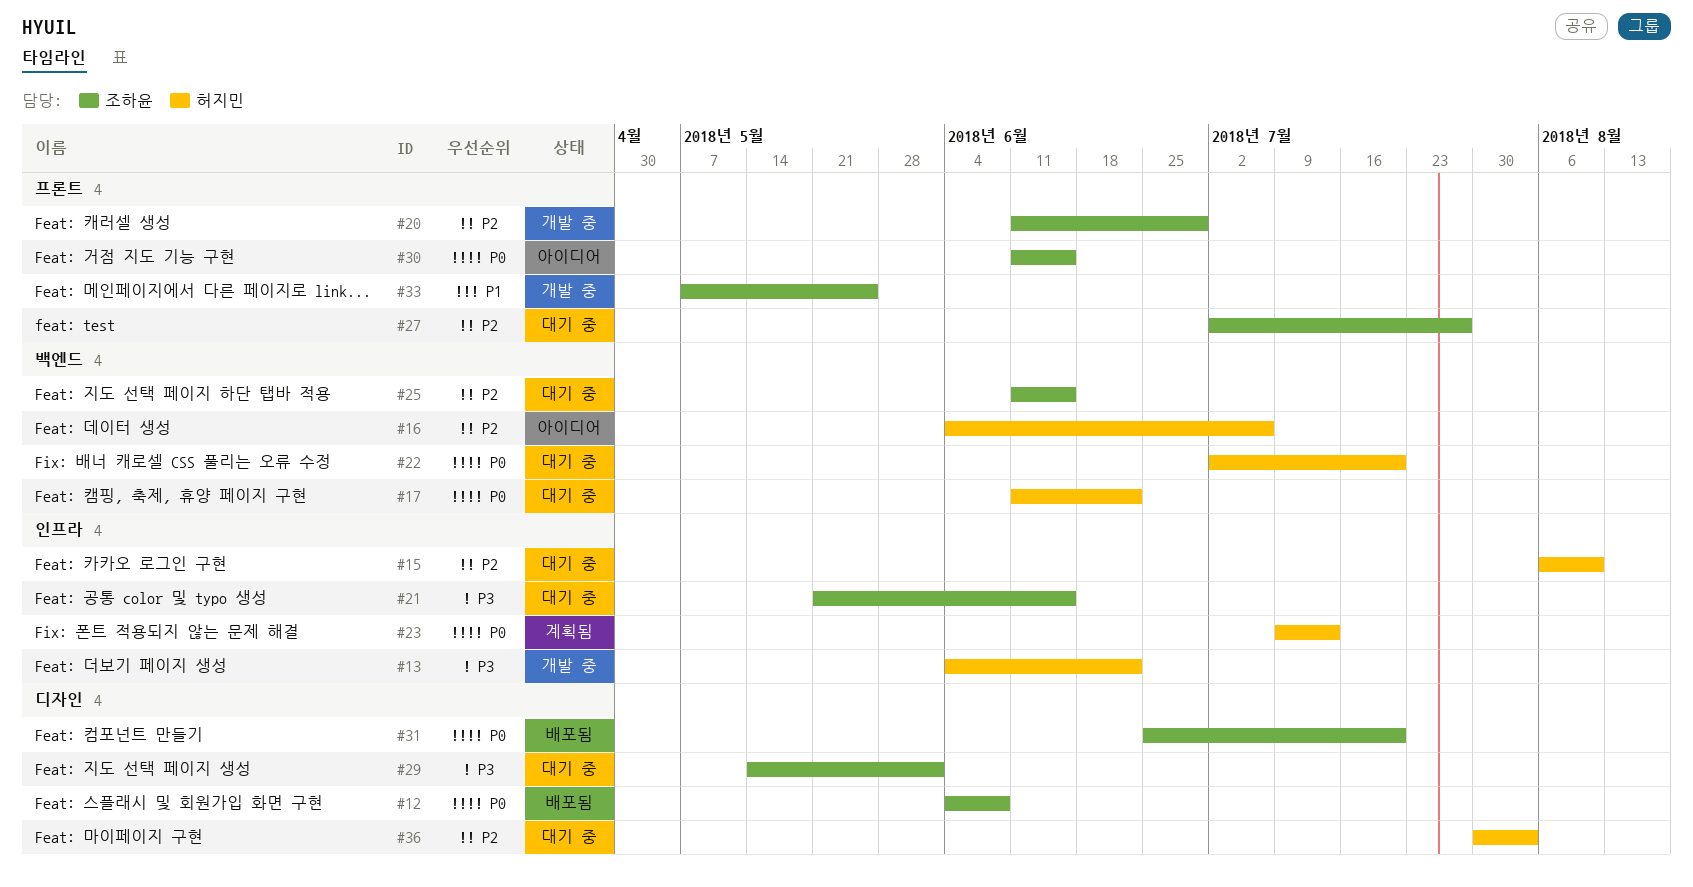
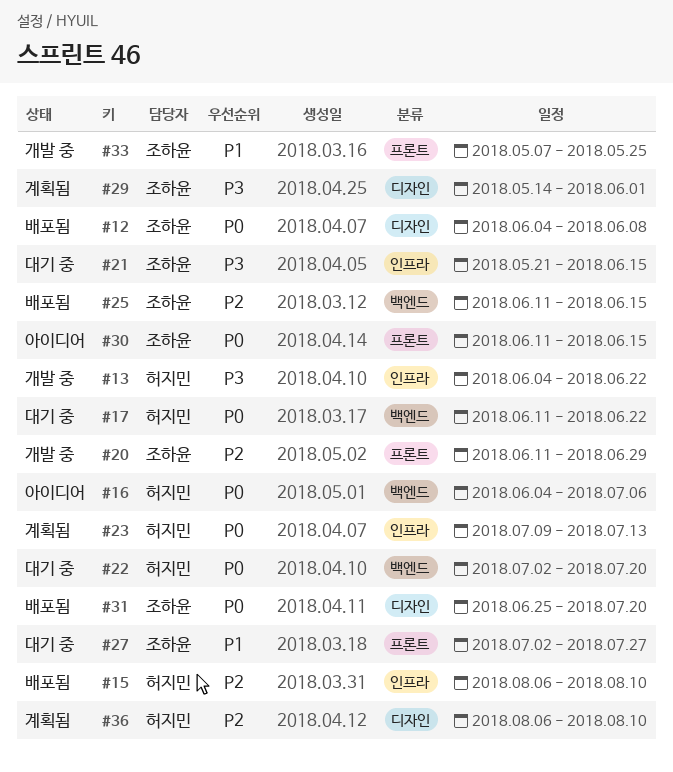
#15, status: 대기 중 -> 배포됨
#16, priority: P2 -> P0
#25, status: 대기 중 -> 배포됨
#27, priority: P2 -> P1
#29, status: 대기 중 -> 계획됨
#36, status: 대기 중 -> 계획됨
#36, start: Jul 30 -> Aug 6
#36, due: Aug 3 -> Aug 10

